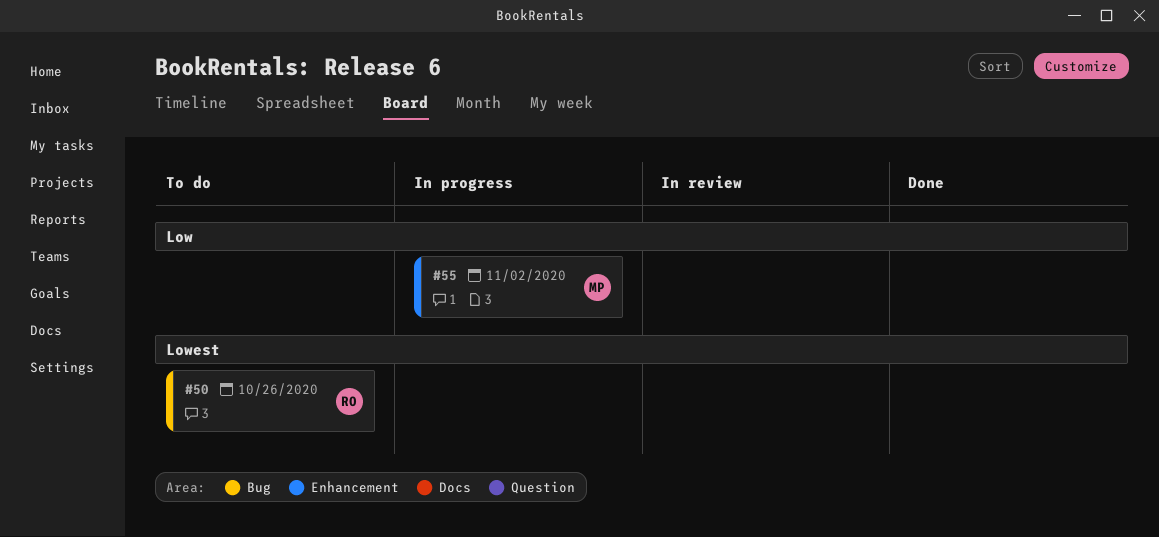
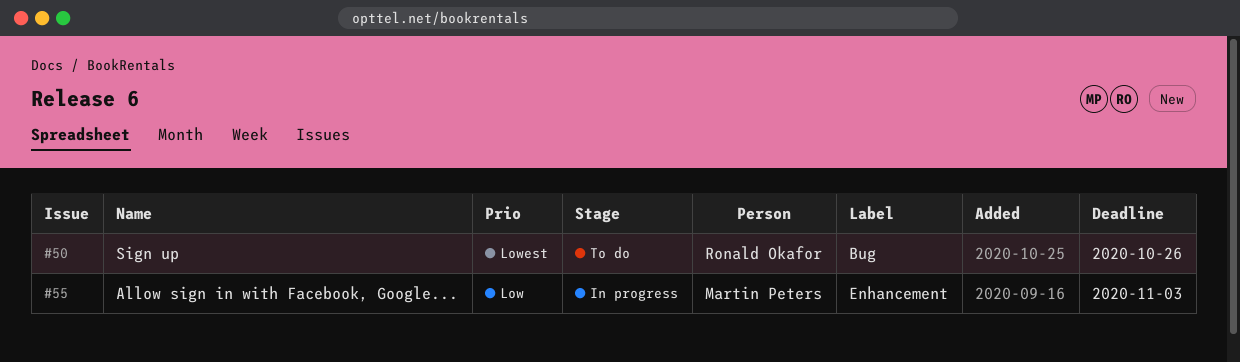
#55, due: Nov 2 -> Nov 3

